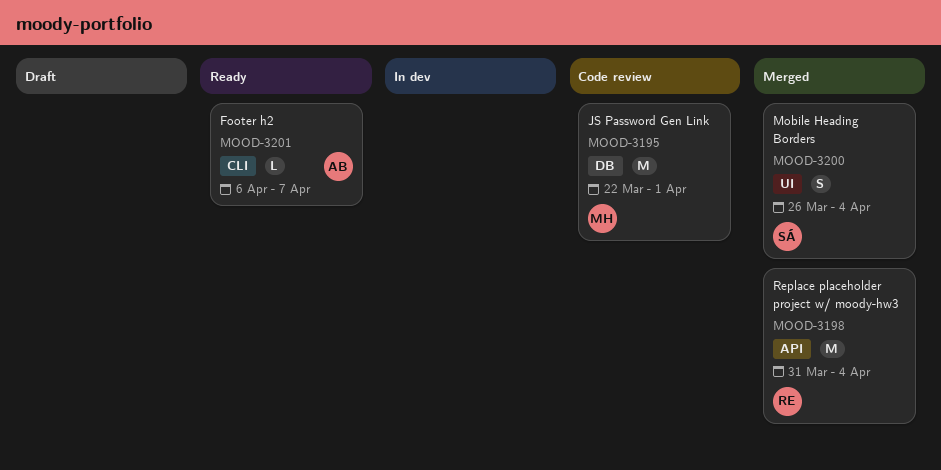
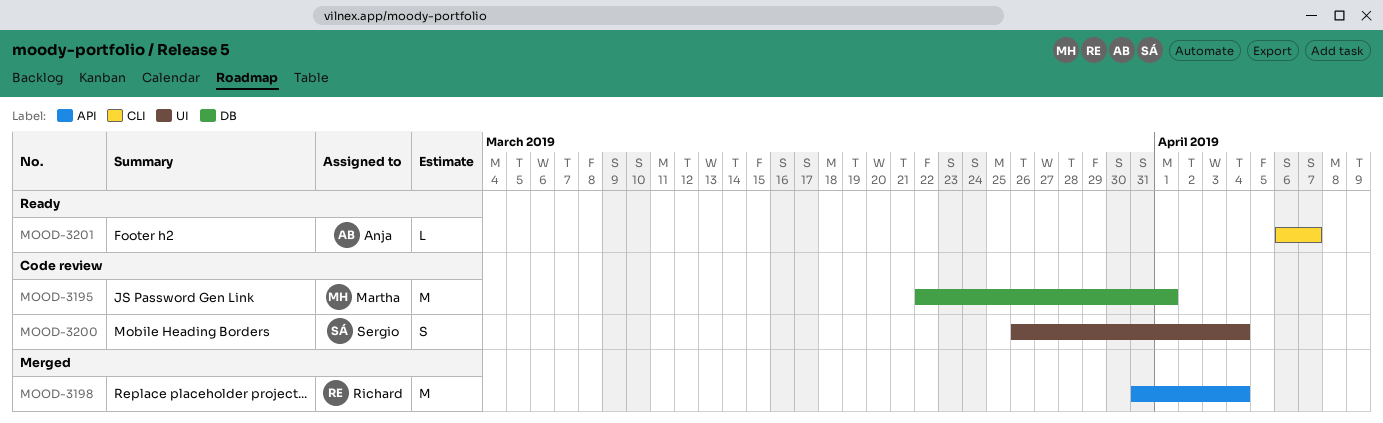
MOOD-3200, status: Merged -> Code review

